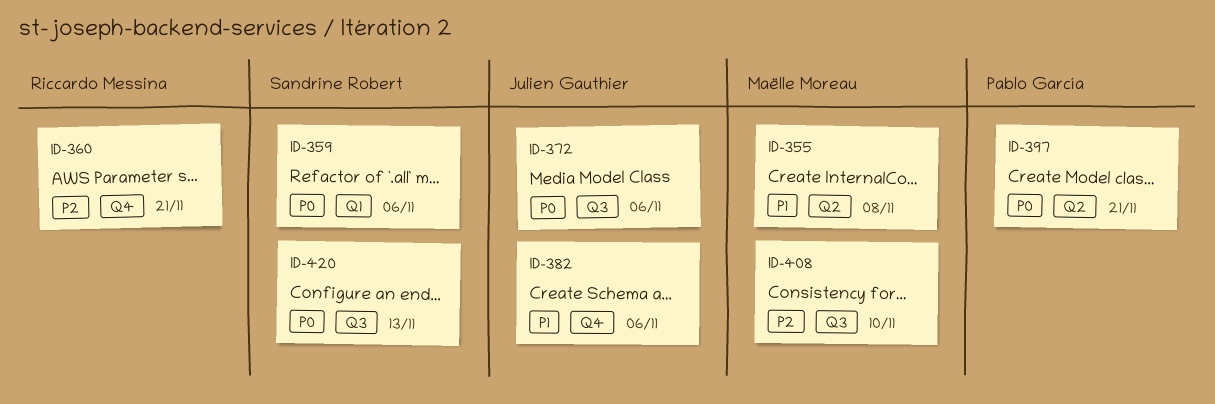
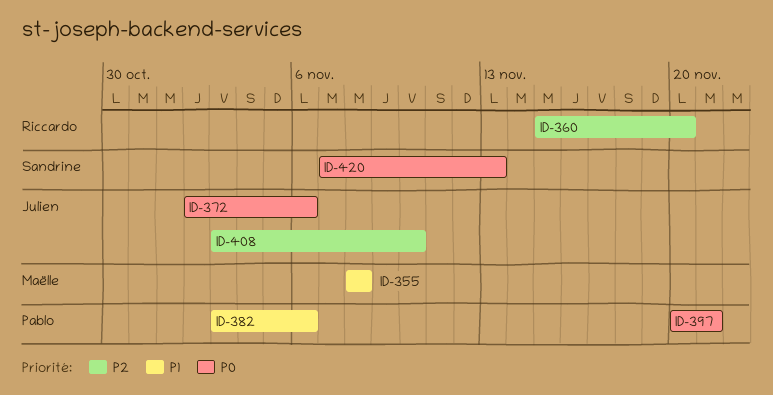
ID-359: present -> none
ID-360, due: Nov 21 -> Nov 20
ID-382, owner: Julien Gauthier -> Pablo García
ID-408, owner: Maëlle Moreau -> Julien Gauthier

